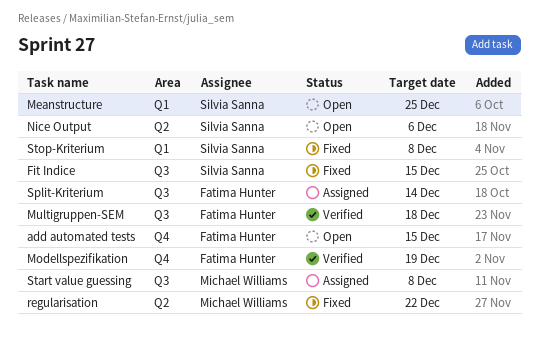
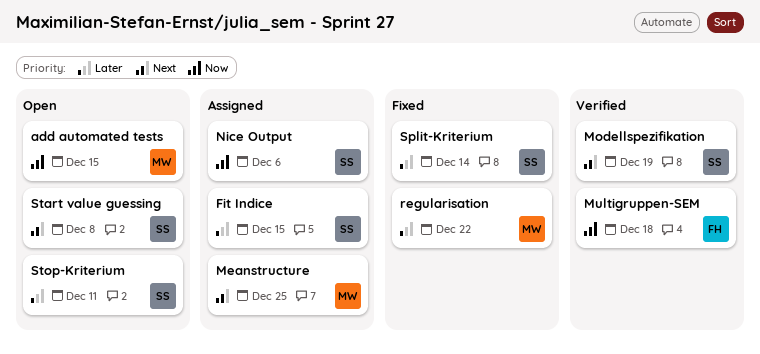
add automated tests, owner: Fatima Hunter -> Michael Williams
Fit Indice, status: Fixed -> Assigned
Meanstructure, status: Open -> Assigned
Meanstructure, owner: Silvia Sanna -> Michael Williams
Modellspezifikation, owner: Fatima Hunter -> Silvia Sanna
Nice Output, status: Open -> Assigned
Split-Kriterium, status: Assigned -> Fixed
Split-Kriterium, owner: Fatima Hunter -> Silvia Sanna
Start value guessing, status: Assigned -> Open
Start value guessing, owner: Michael Williams -> Silvia Sanna
Stop-Kriterium, status: Fixed -> Open
Stop-Kriterium, due: Dec 8 -> Dec 11

